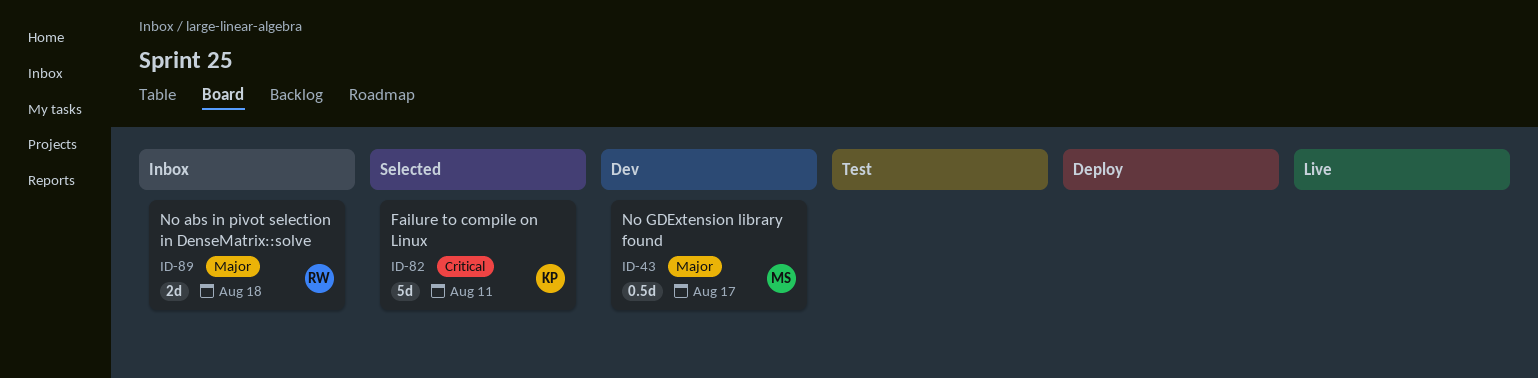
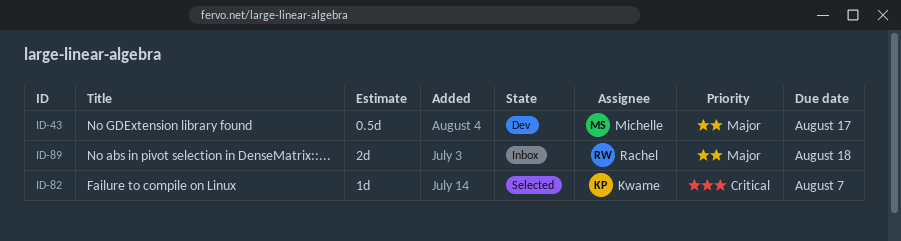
ID-82, estimate: 5d -> 1d
ID-82, due: Aug 11 -> Aug 7

